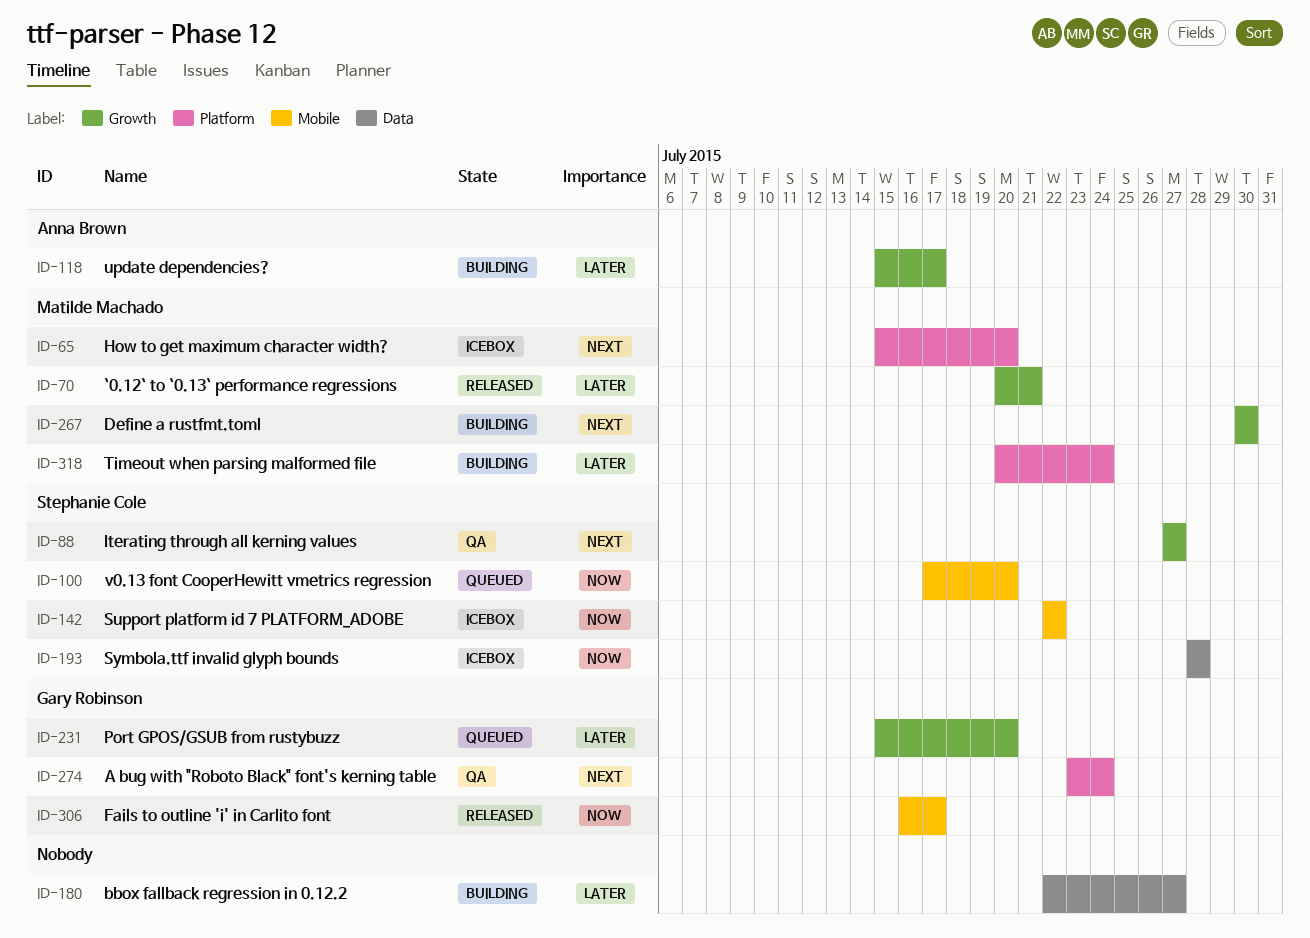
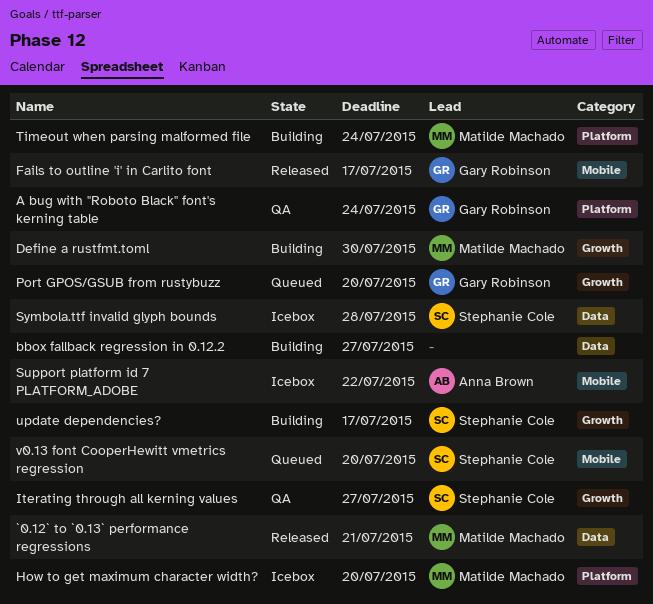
`0.12` to `0.13` performance regressions, label: Growth -> Data
Support platform id 7 PLATFORM_ADOBE, owner: Stephanie Cole -> Anna Brown
update dependencies?, owner: Anna Brown -> Stephanie Cole

